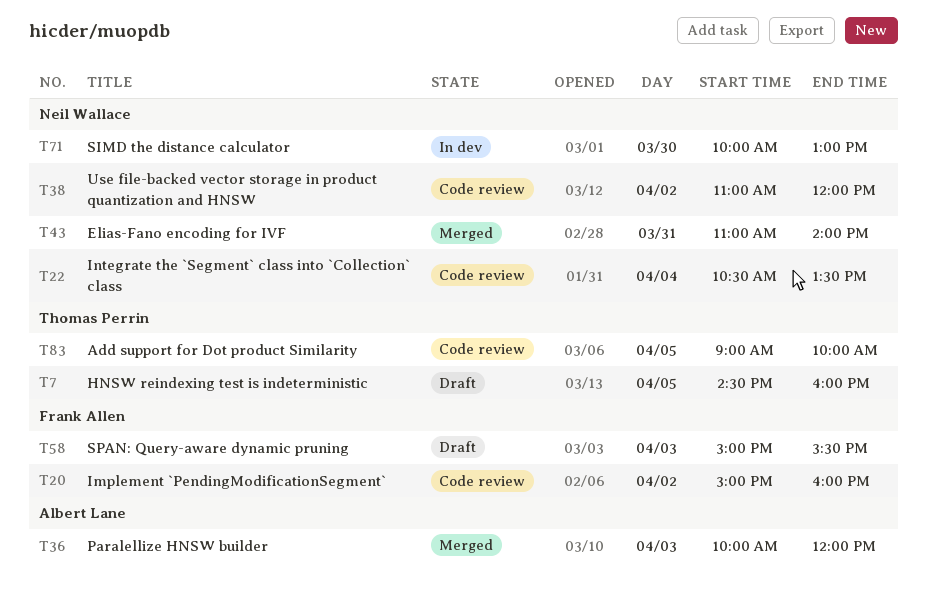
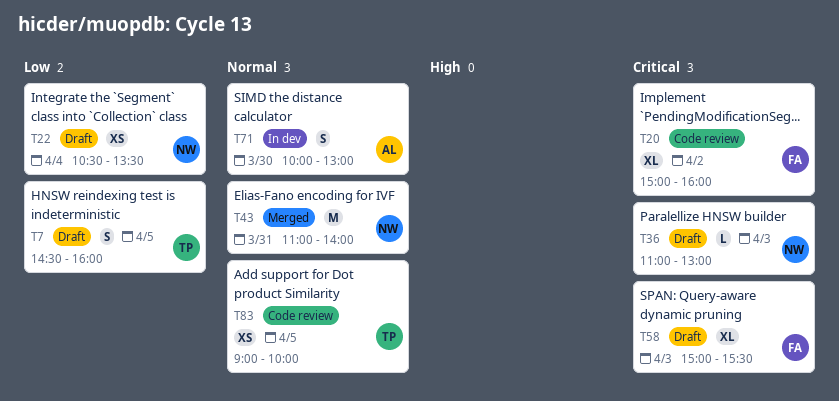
T22, status: Code review -> Draft
T36, status: Merged -> Draft
T36, owner: Albert Lane -> Neil Wallace
T36, begins: 10:00 -> 11:00
T36, ends: 12:00 -> 13:00
T38: present -> none
T71, owner: Neil Wallace -> Albert Lane

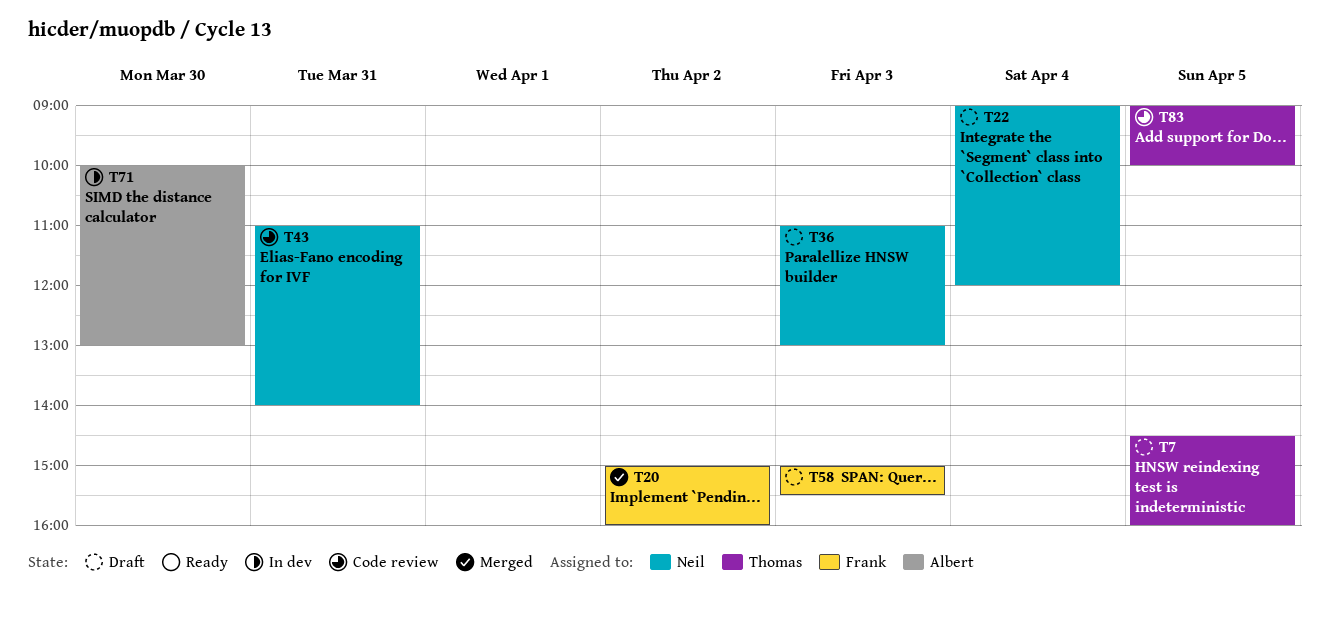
T20, status: Code review -> Merged
T22, begins: 10:30 -> 09:00
T22, ends: 13:30 -> 12:00
T43, status: Merged -> Code review

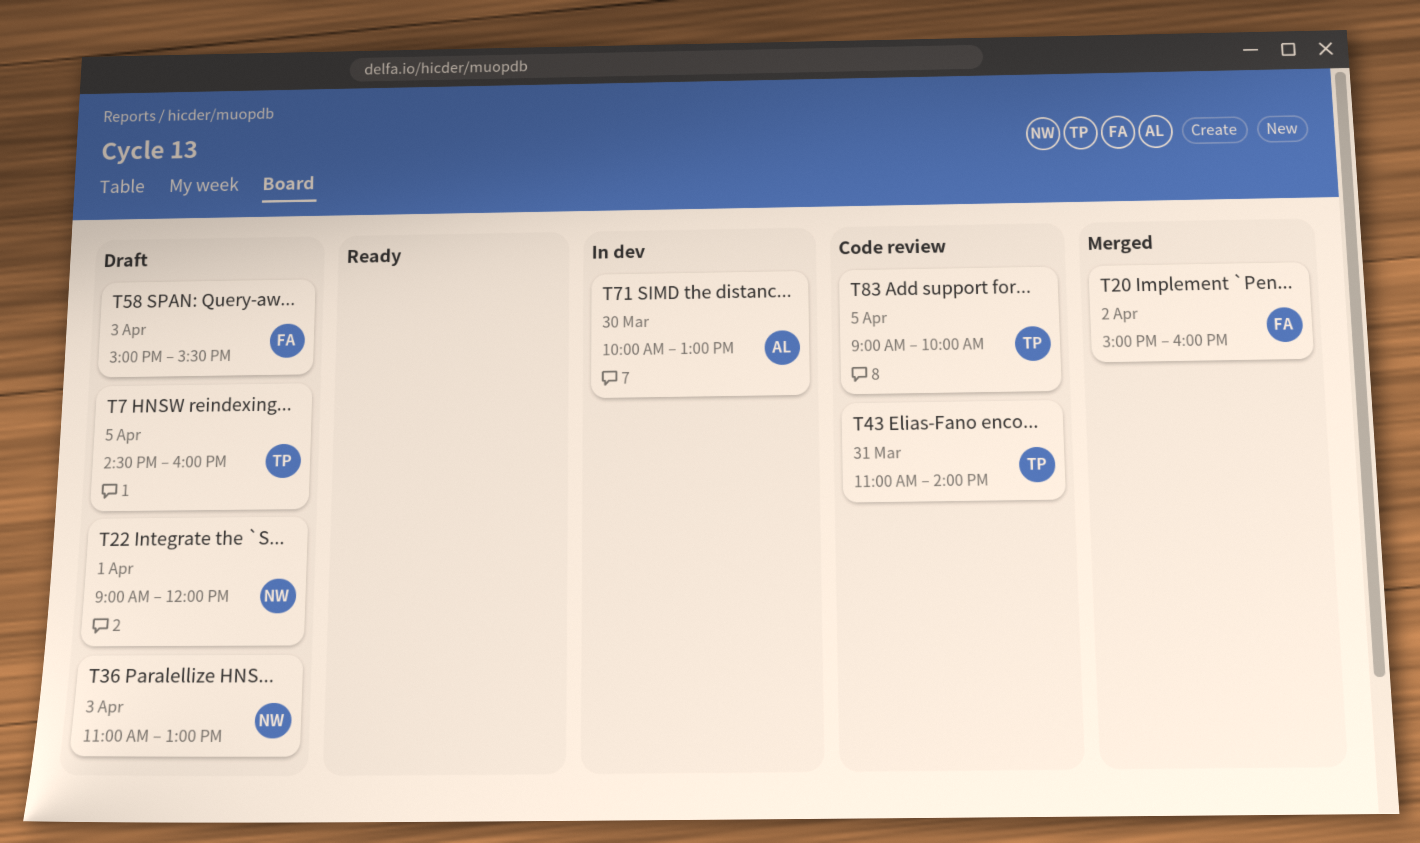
T22, day: Apr 4 -> Apr 1
T43, owner: Neil -> Thomas

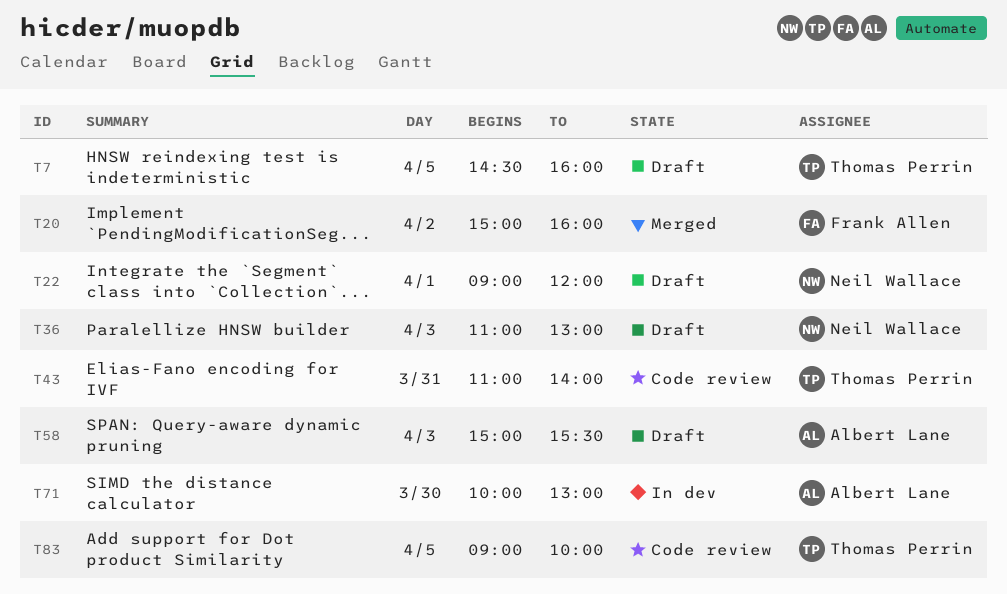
T58, owner: Frank Allen -> Albert Lane

